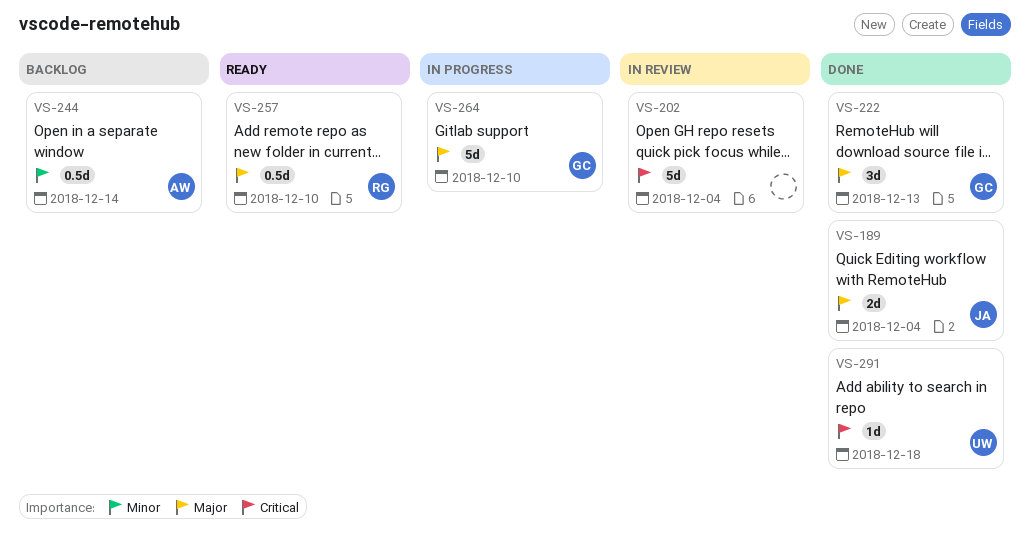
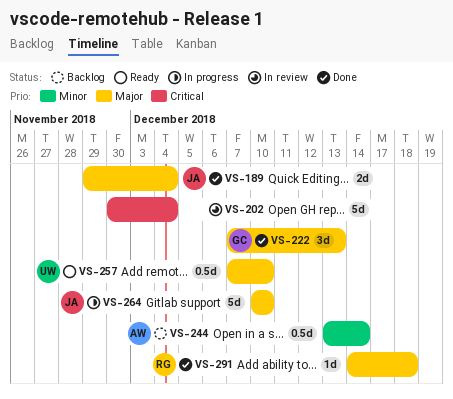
VS-257, owner: RG -> UW
VS-264, owner: GC -> JA
VS-291, owner: UW -> RG
VS-291, priority: Critical -> Major

